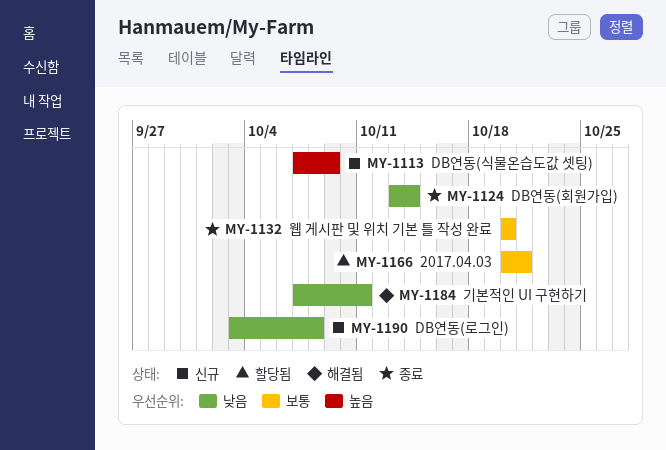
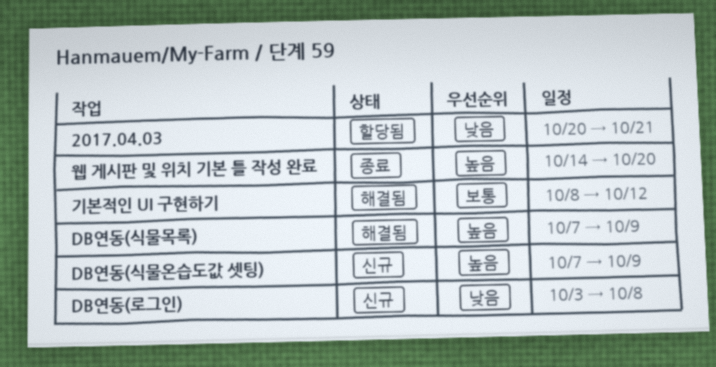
2017.04.03, priority: 보통 -> 낮음
DB연동(식물목록): none -> present
DB연동(회원가입): present -> none
기본적인 UI 구현하기, priority: 낮음 -> 보통
기본적인 UI 구현하기, start: Oct 7 -> Oct 8
기본적인 UI 구현하기, due: Oct 11 -> Oct 12
웹 게시판 및 위치 기본 틀 작성 완료, priority: 보통 -> 높음
웹 게시판 및 위치 기본 틀 작성 완료, start: Oct 20 -> Oct 14

